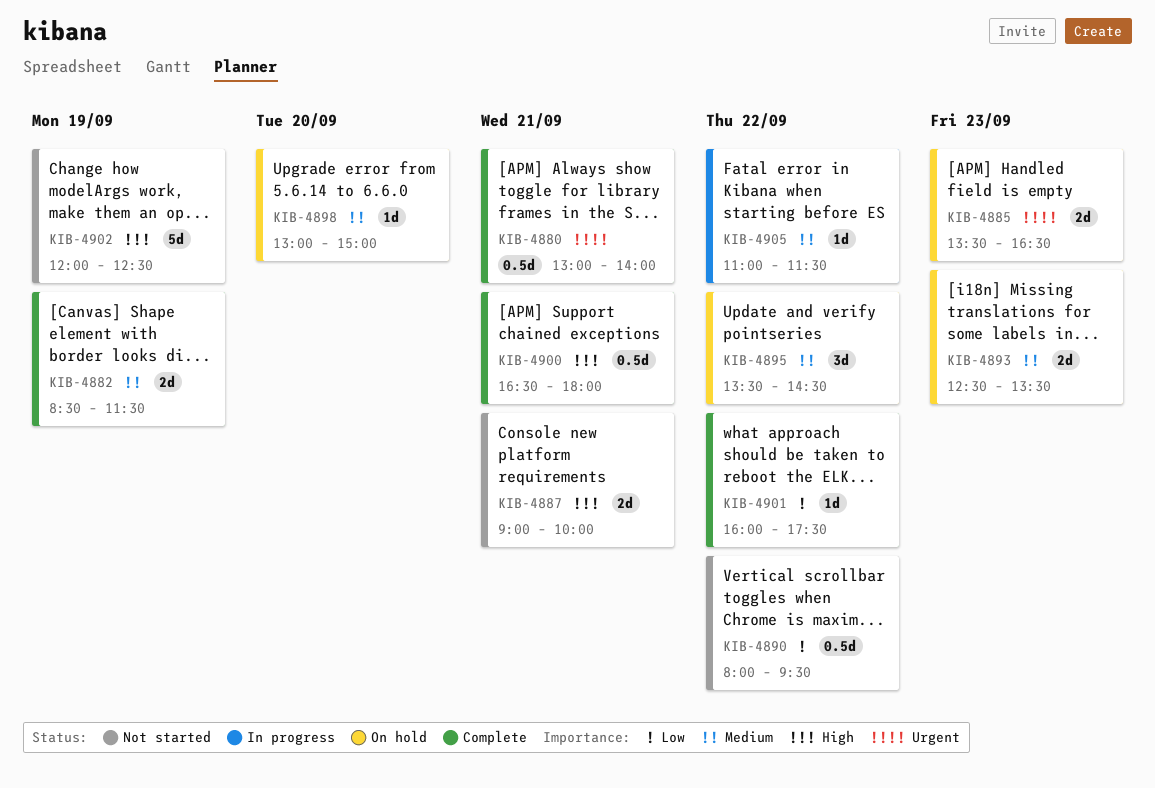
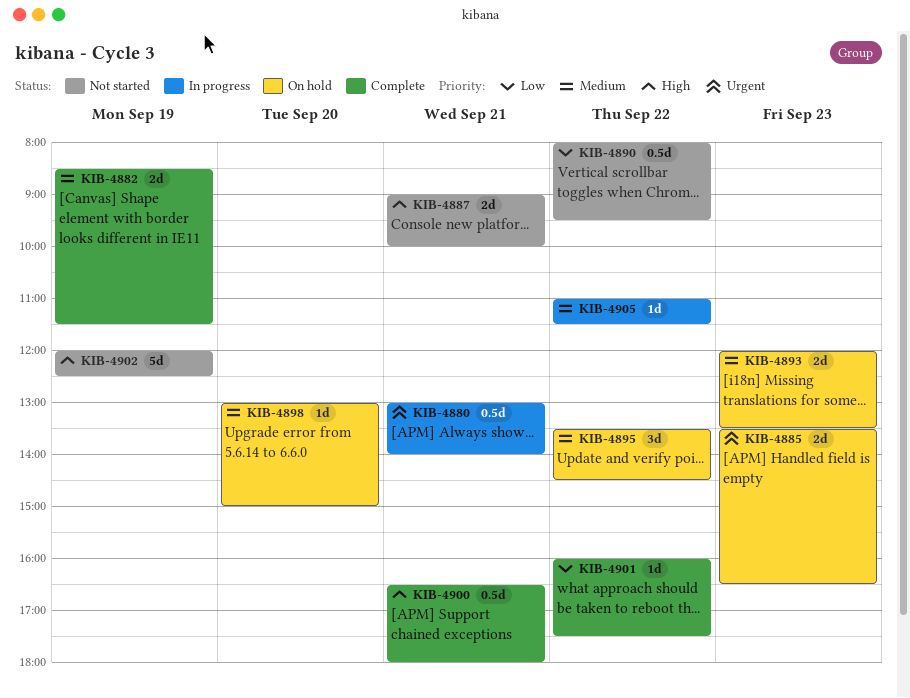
KIB-4880, status: Complete -> In progress
KIB-4893, begins: 12:30 -> 12:00

